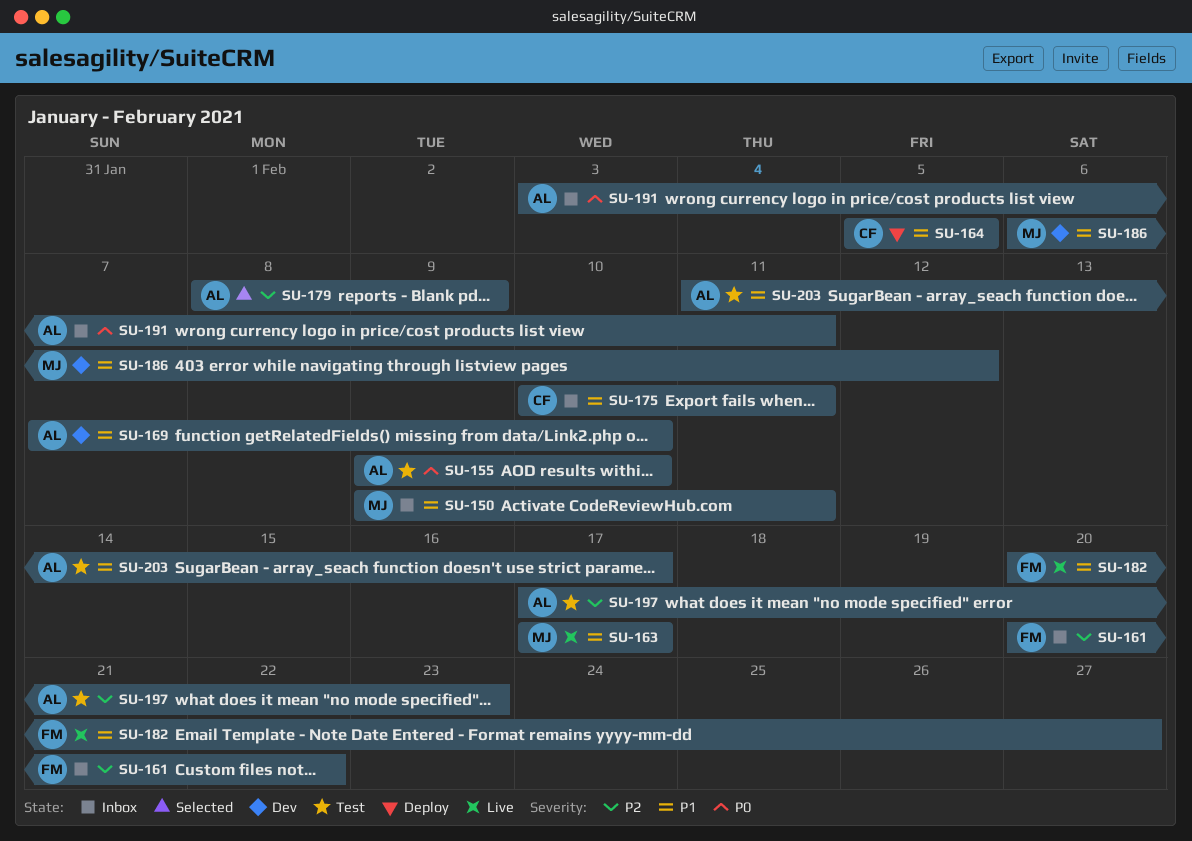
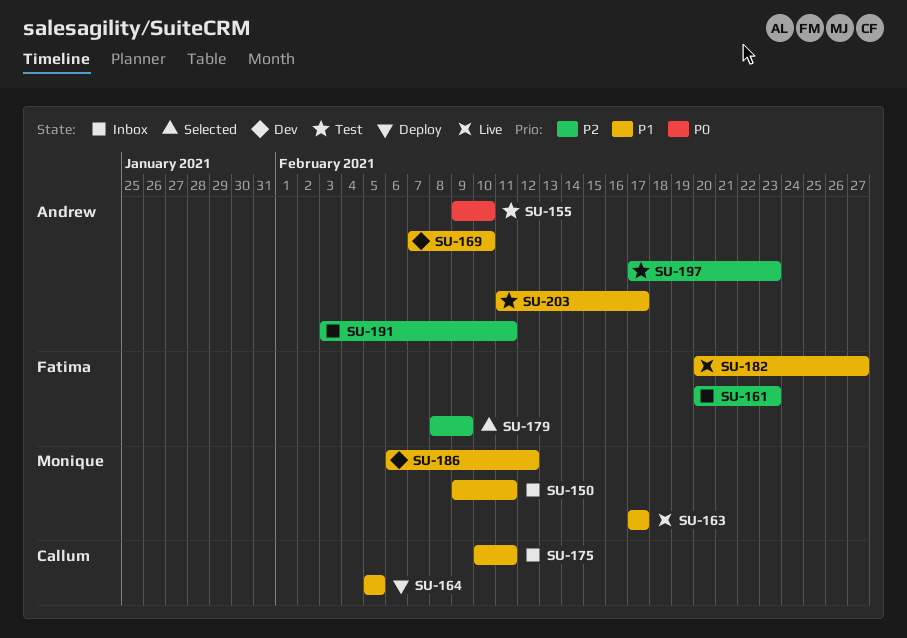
SU-161, due: Feb 22 -> Feb 23
SU-179, owner: Andrew -> Fatima
SU-191, priority: P0 -> P2

